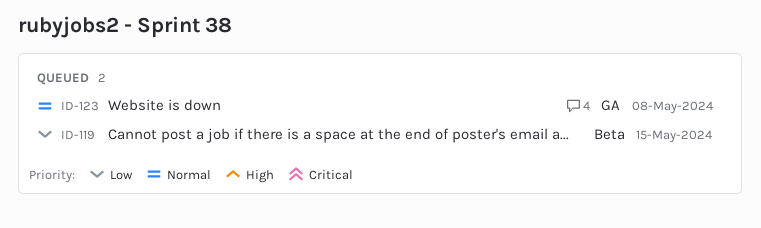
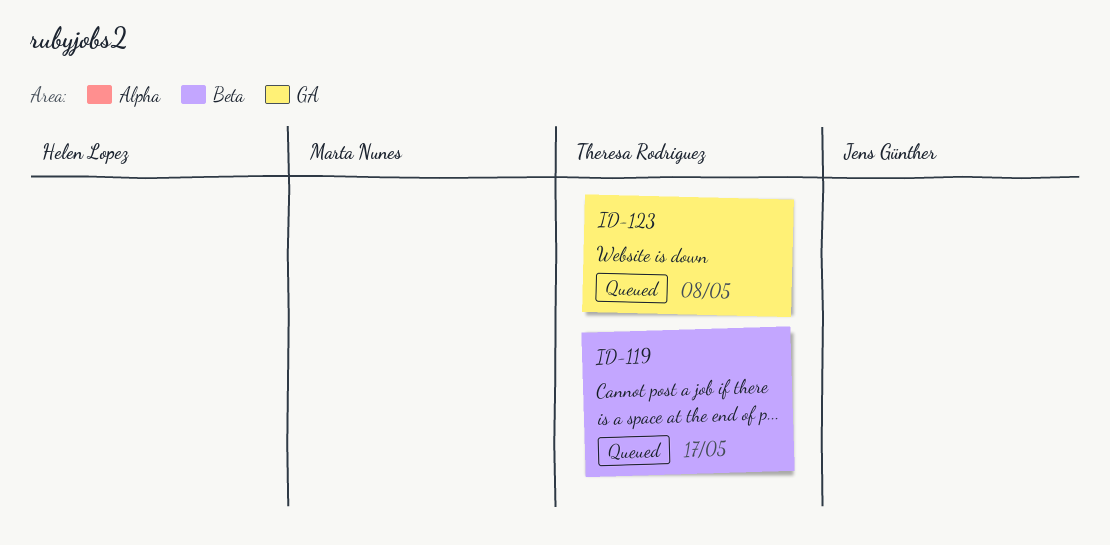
ID-119, due: May 15 -> May 17

